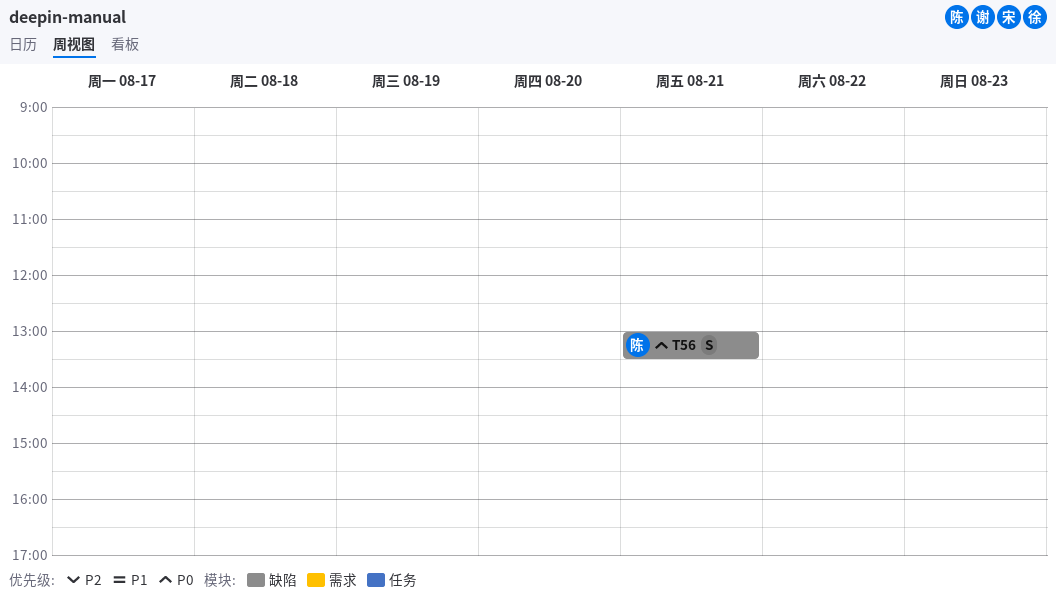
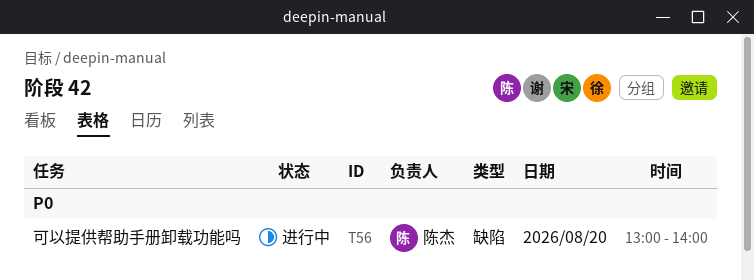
T56, day: Aug 21 -> Aug 20
T56, ends: 13:30 -> 14:00

